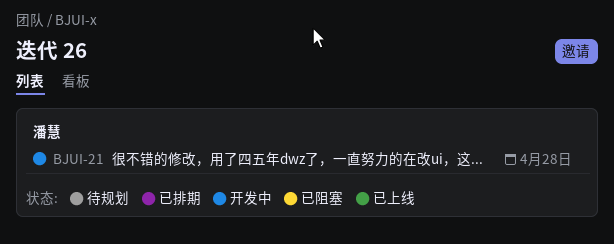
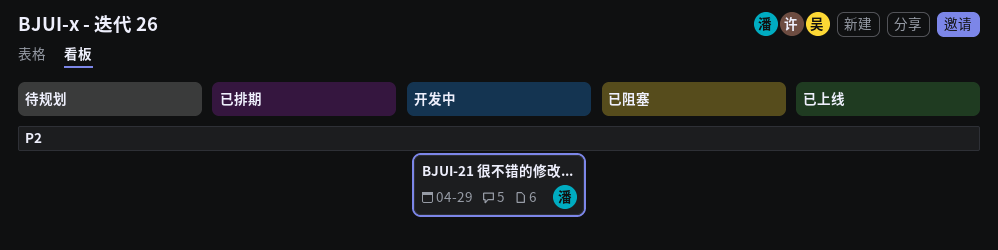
BJUI-21, due: Apr 28 -> Apr 29

